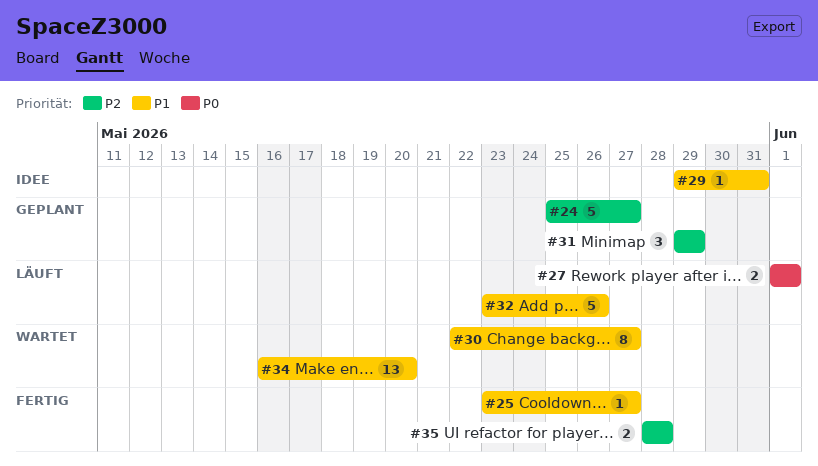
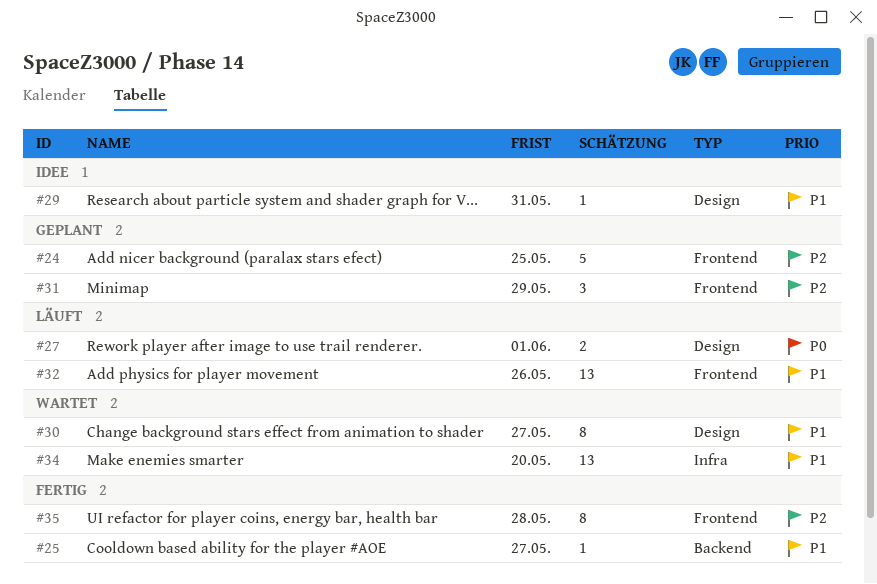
#24, due: May 27 -> May 25
#32, estimate: 5 -> 13
#35, estimate: 2 -> 8

